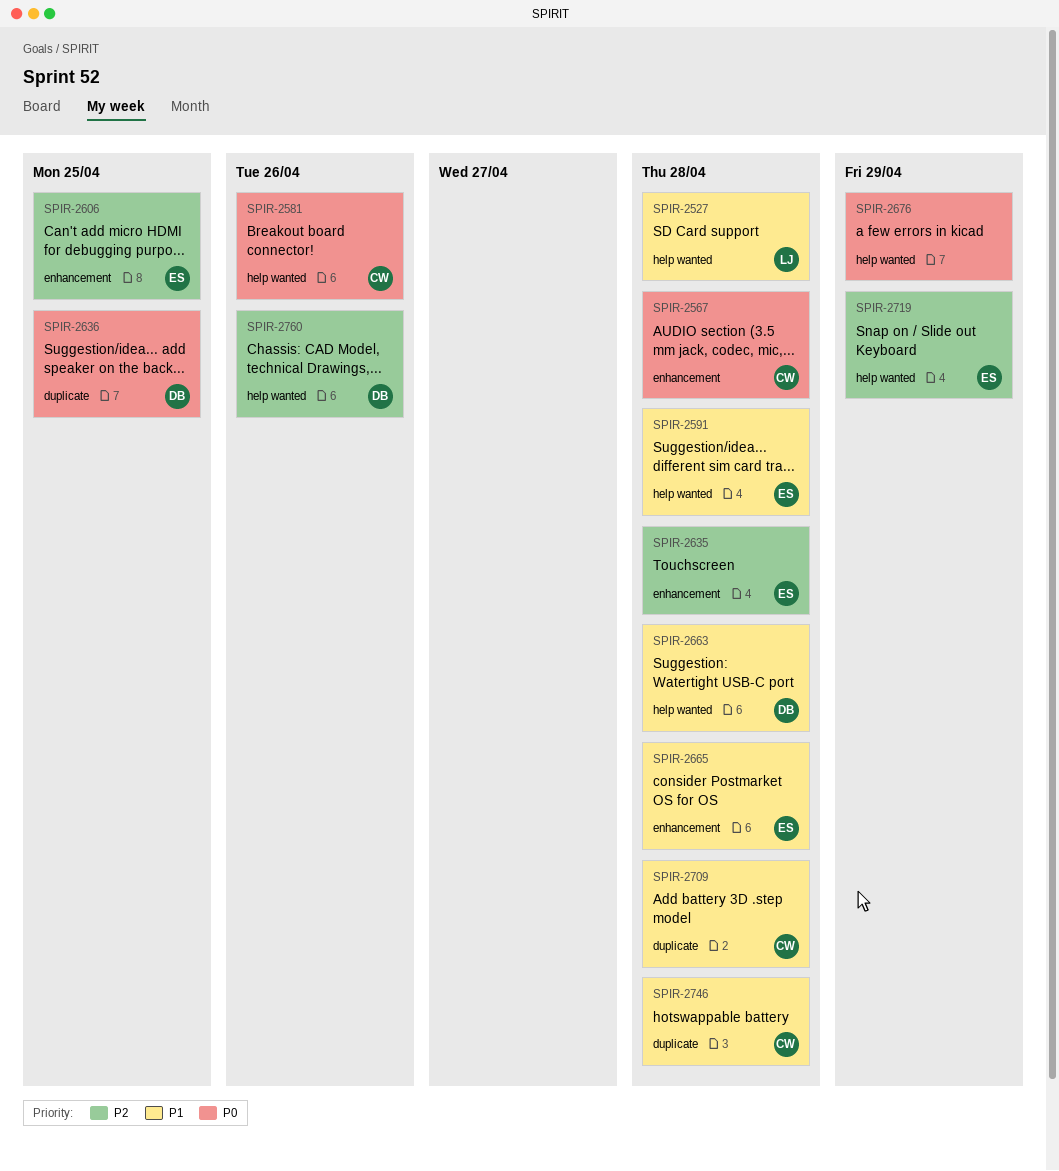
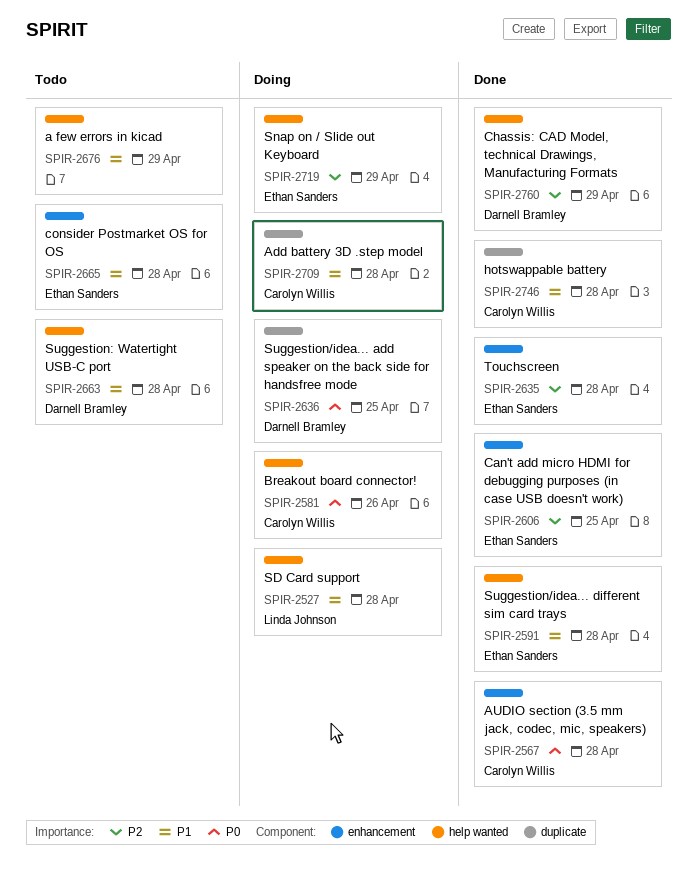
SPIR-2676, priority: P0 -> P1
SPIR-2760, due: Apr 26 -> Apr 29

